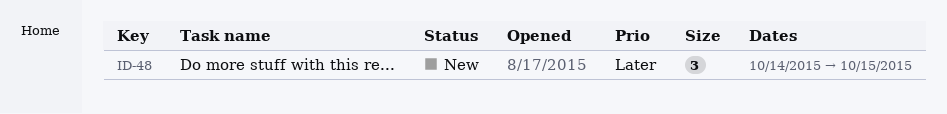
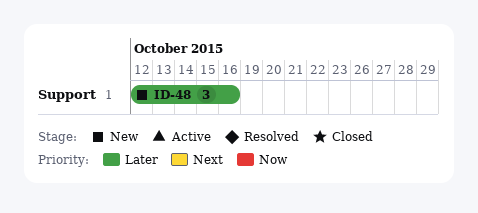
ID-48, start: Oct 14 -> Oct 12
ID-48, due: Oct 15 -> Oct 16

